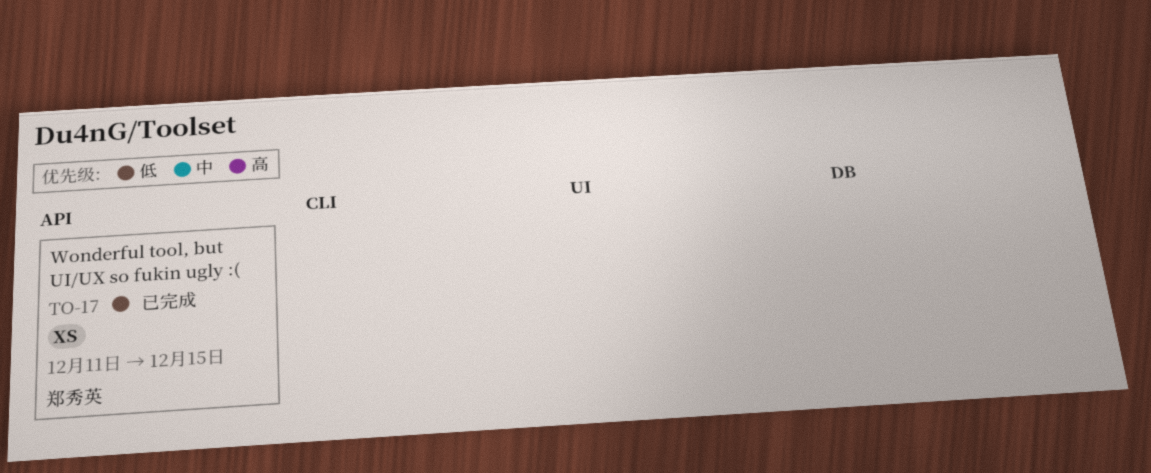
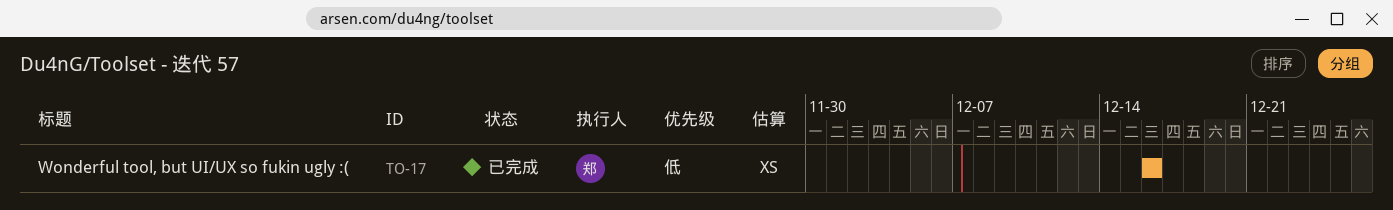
TO-17, start: Dec 11 -> Dec 16
TO-17, due: Dec 15 -> Dec 16

